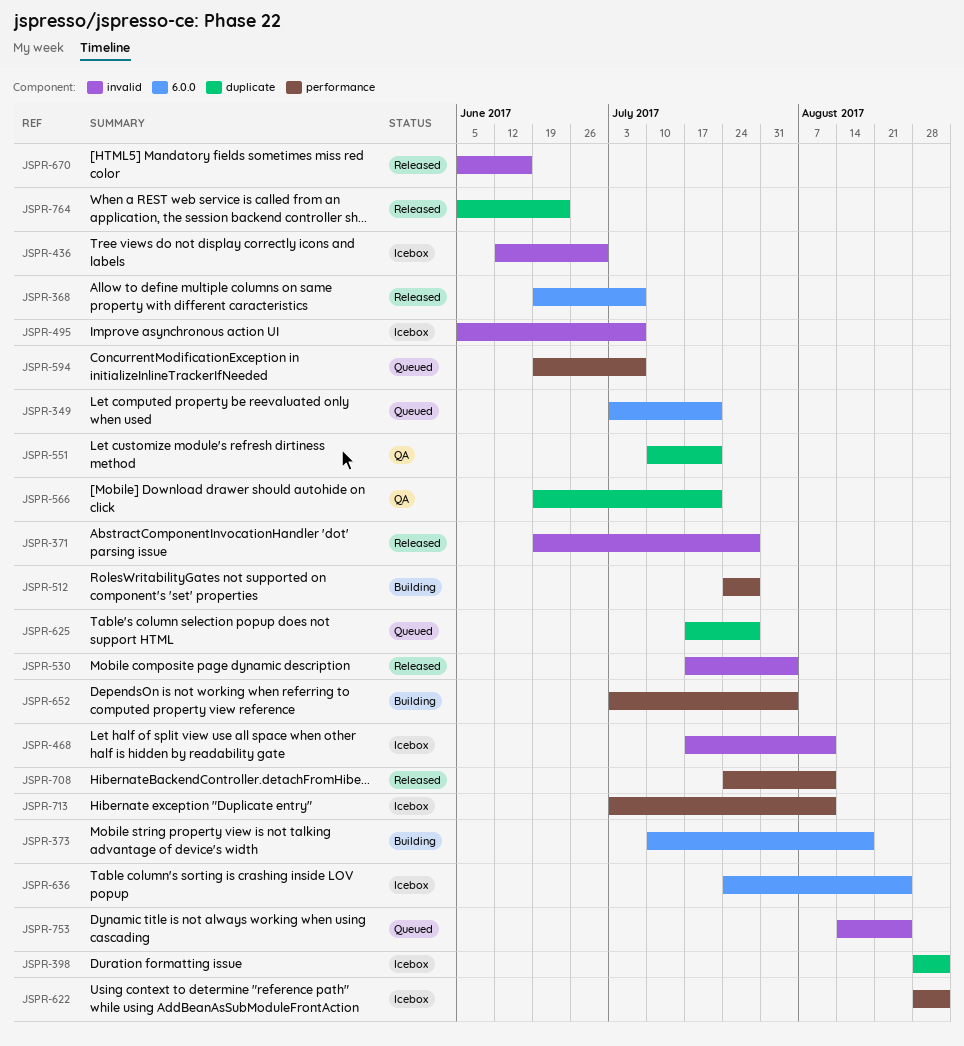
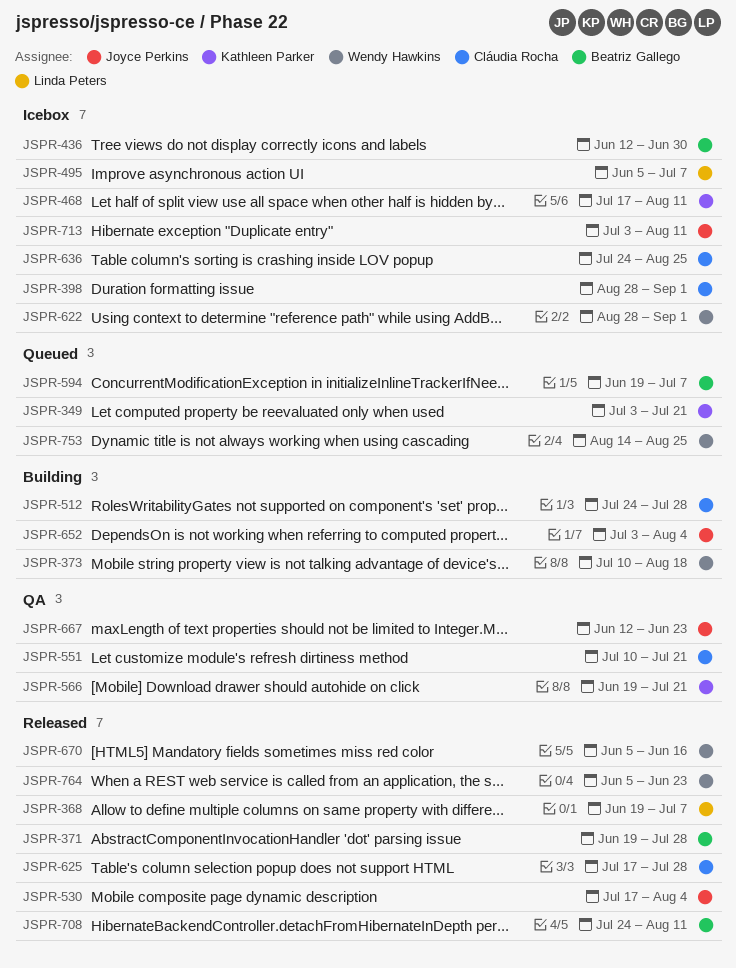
JSPR-625, status: Queued -> Released
JSPR-667: none -> present

